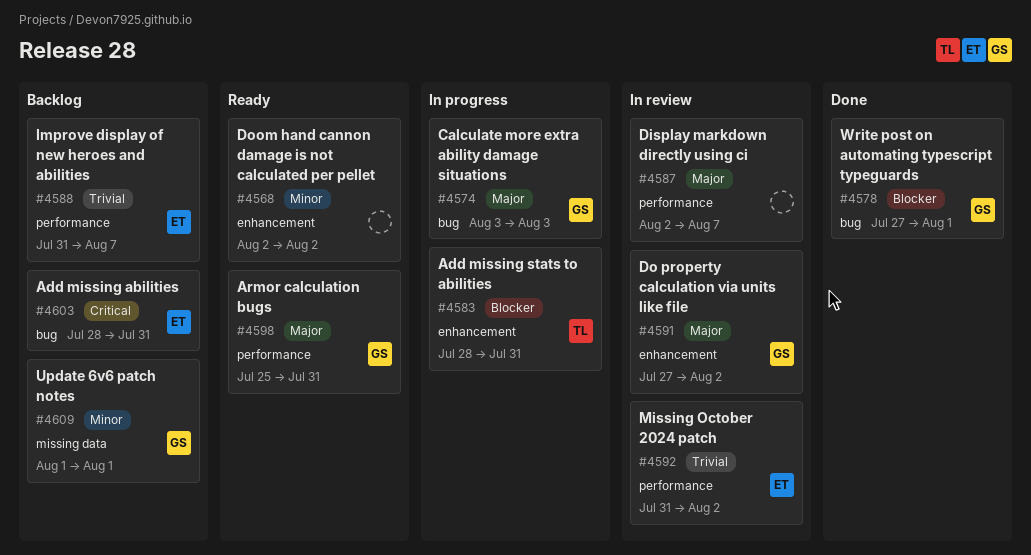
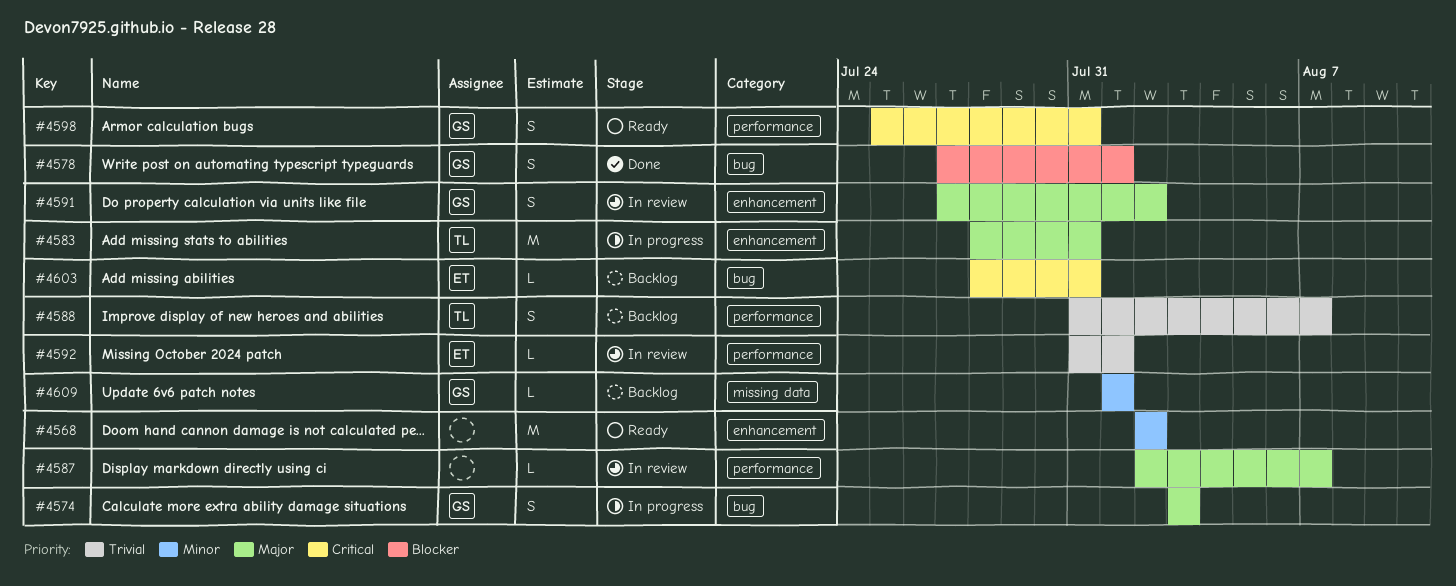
#4583, priority: Blocker -> Major
#4588, owner: ET -> TL
#4592, due: Aug 2 -> Aug 1
#4598, priority: Major -> Critical

